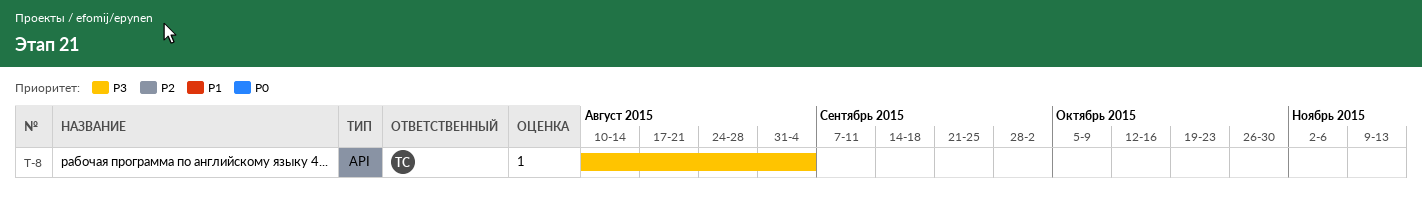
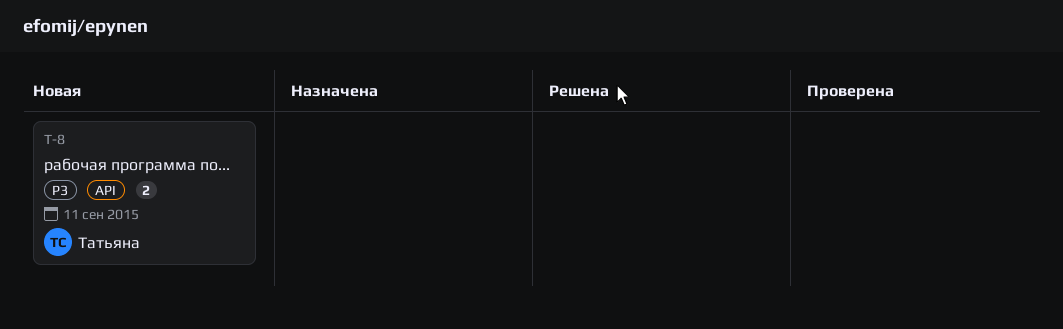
T-8, estimate: 1 -> 2
T-8, due: Sep 4 -> Sep 11

